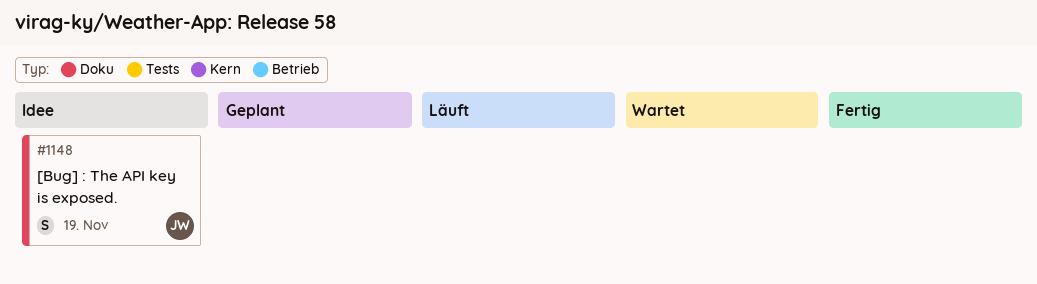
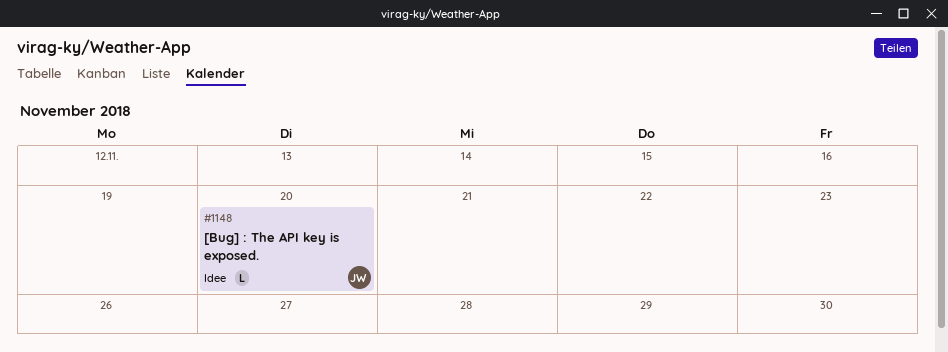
#1148, estimate: S -> L
#1148, due: Nov 19 -> Nov 20

